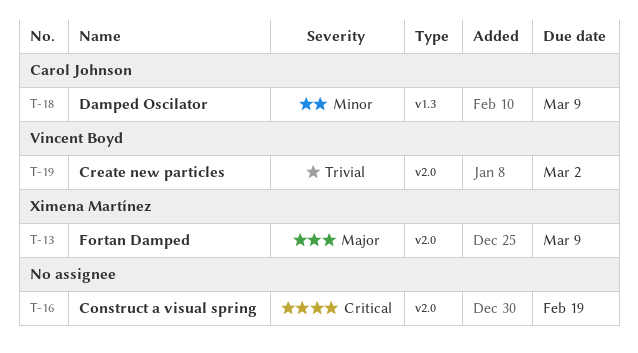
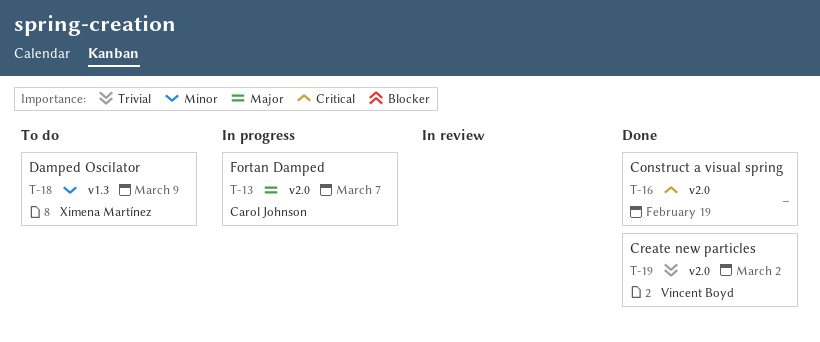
T-13, owner: Ximena Martínez -> Carol Johnson
T-13, due: Mar 9 -> Mar 7
T-18, owner: Carol Johnson -> Ximena Martínez

